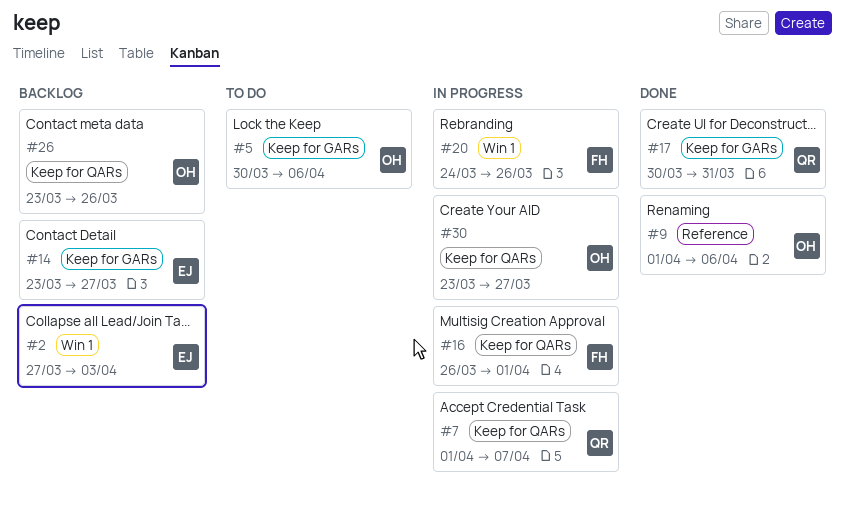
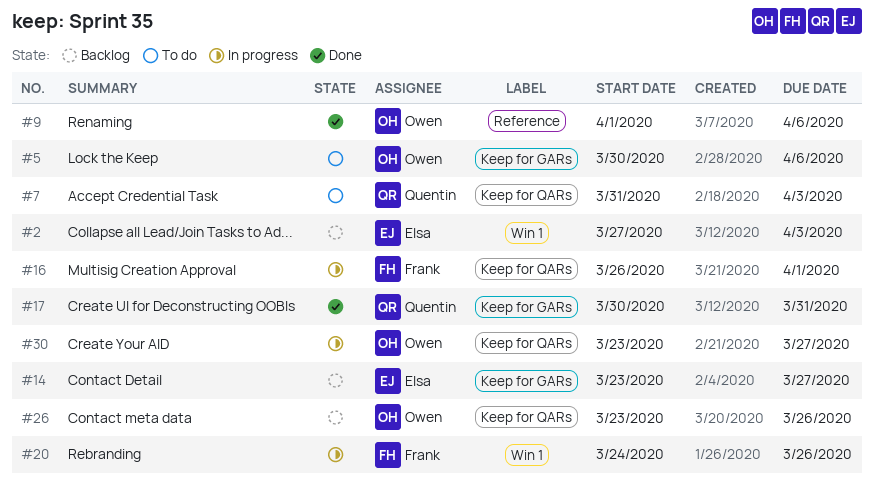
#7, status: In progress -> To do
#7, start: Apr 1 -> Mar 31
#7, due: Apr 7 -> Apr 3

